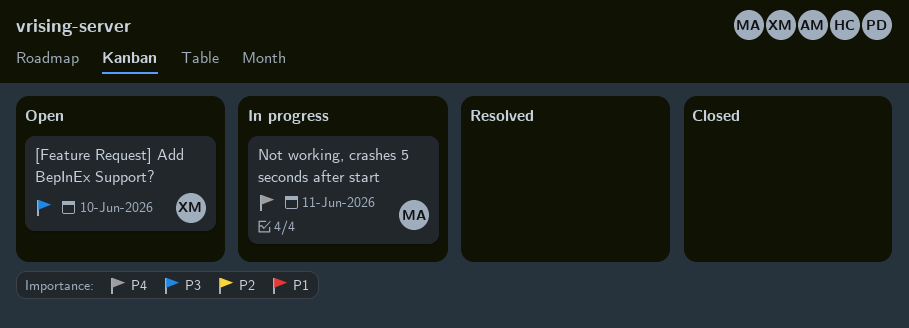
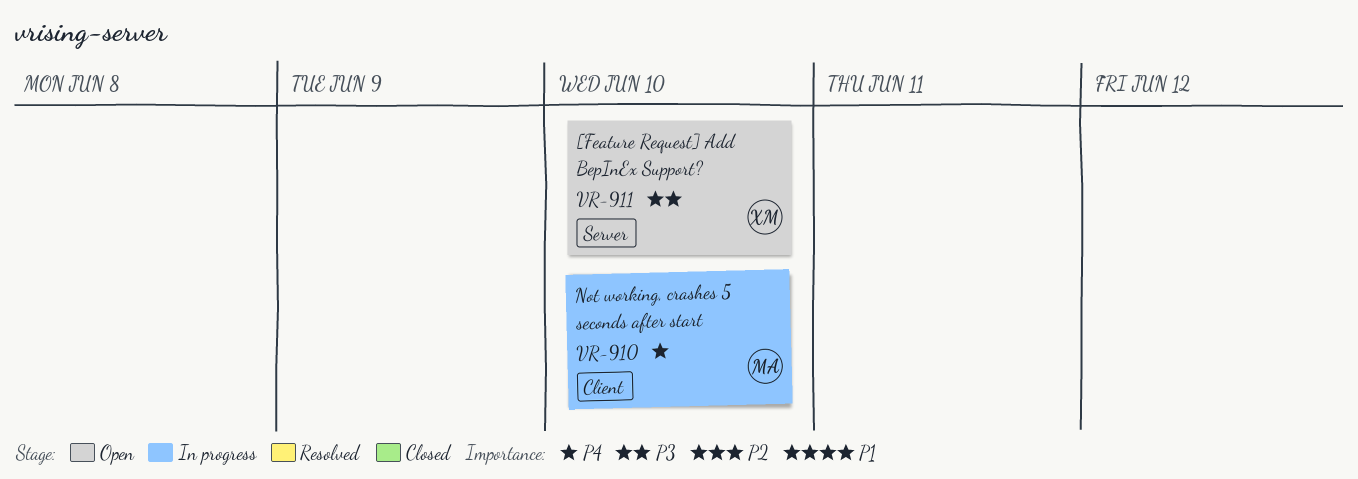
Not working, crashes 5 seconds after start, due: Jun 11 -> Jun 10

